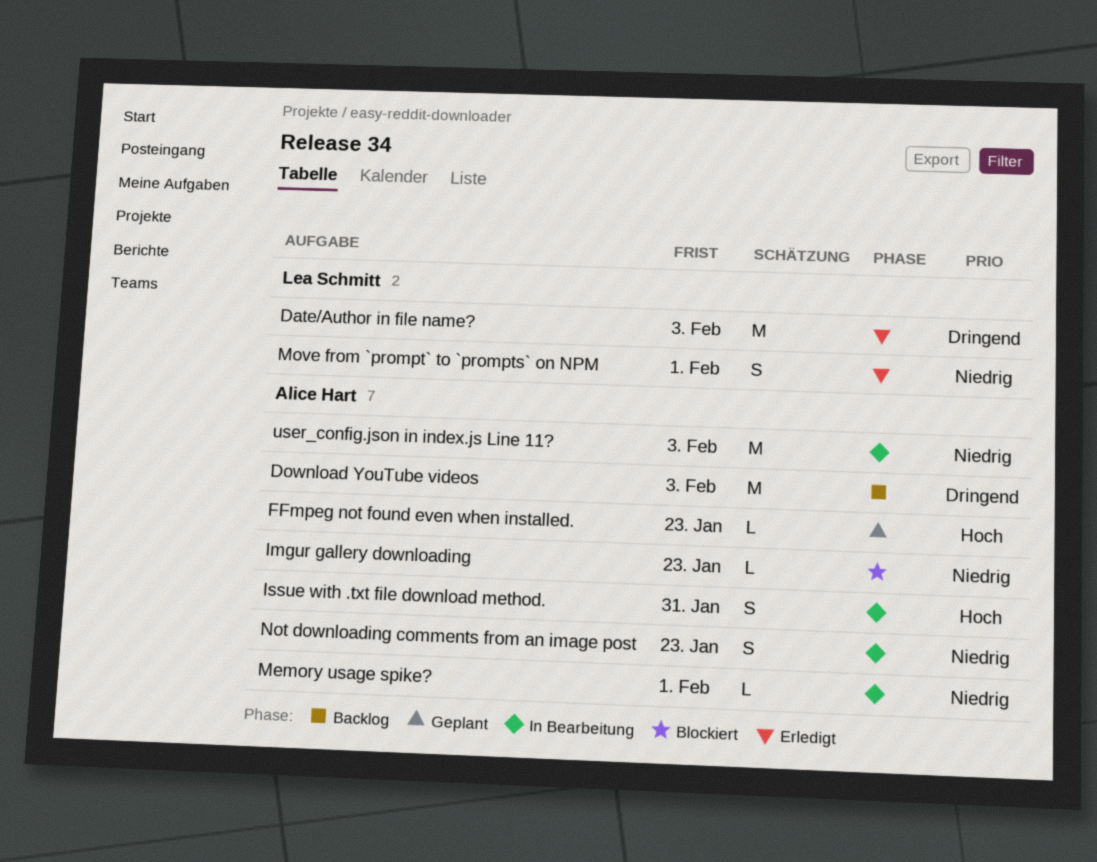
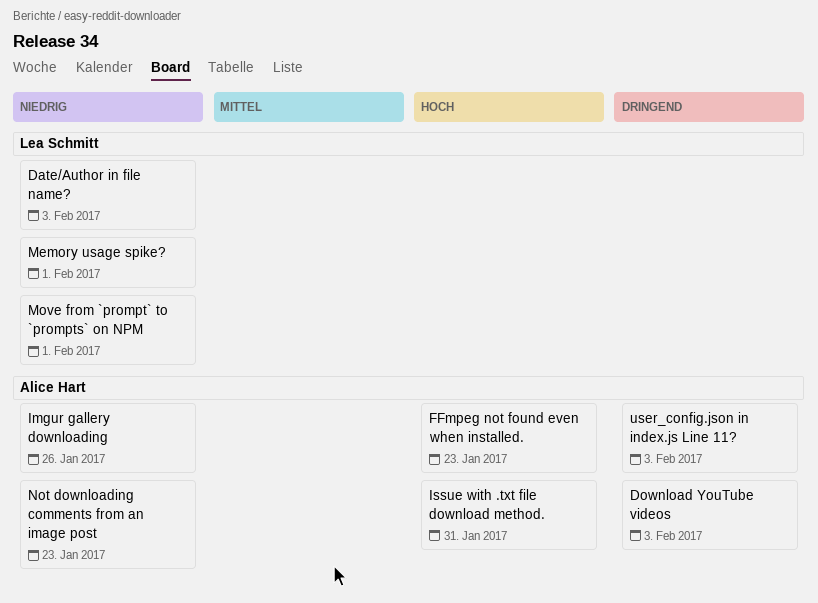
Date/Author in file name?, priority: Dringend -> Niedrig
Imgur gallery downloading, due: Jan 23 -> Jan 26
Memory usage spike?, owner: Alice Hart -> Lea Schmitt
user_config.json in index.js Line 11?, priority: Niedrig -> Dringend

